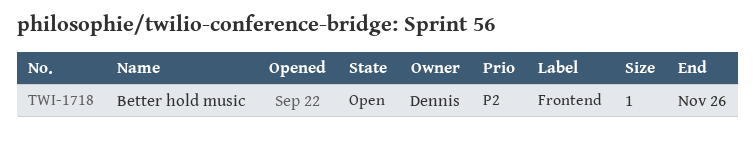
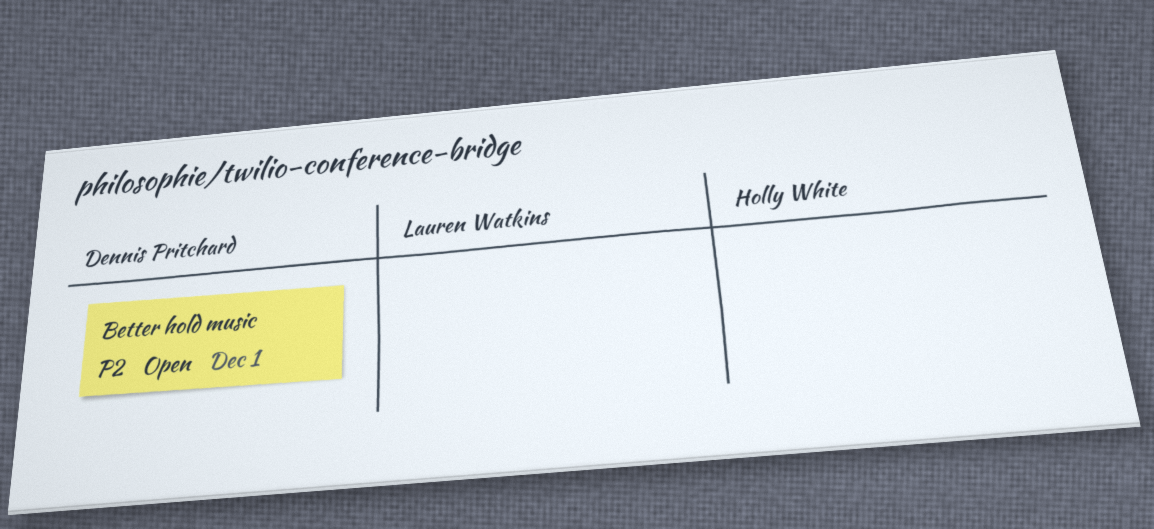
Better hold music, due: Nov 26 -> Dec 1

